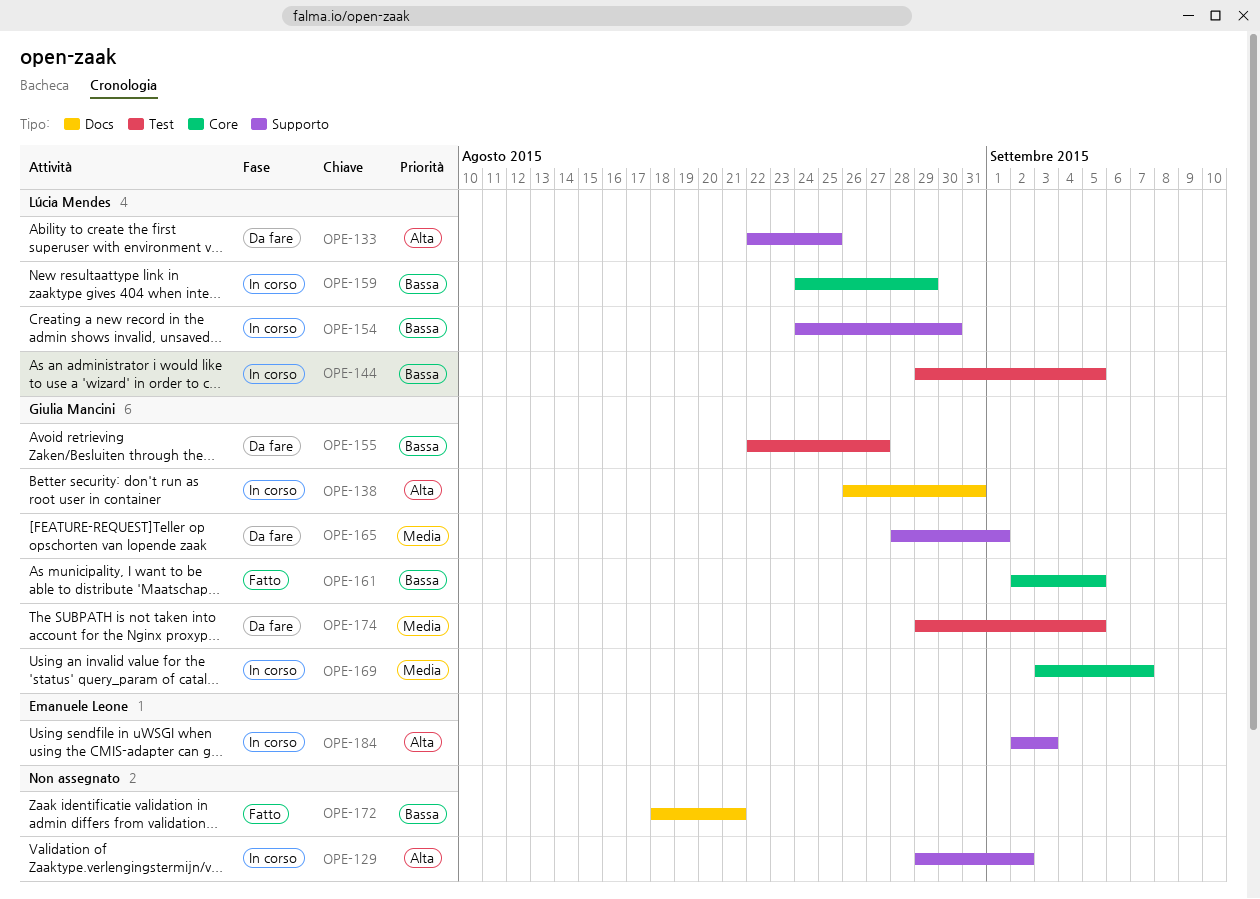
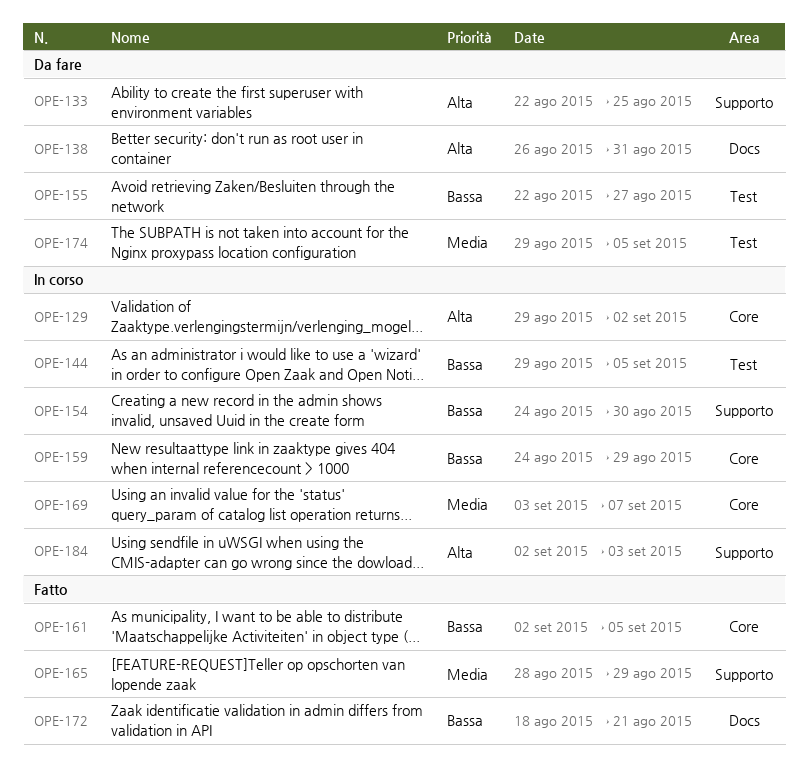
OPE-129, label: Supporto -> Core
OPE-138, status: In corso -> Da fare
OPE-165, status: Da fare -> Fatto
OPE-165, due: Sep 1 -> Aug 29

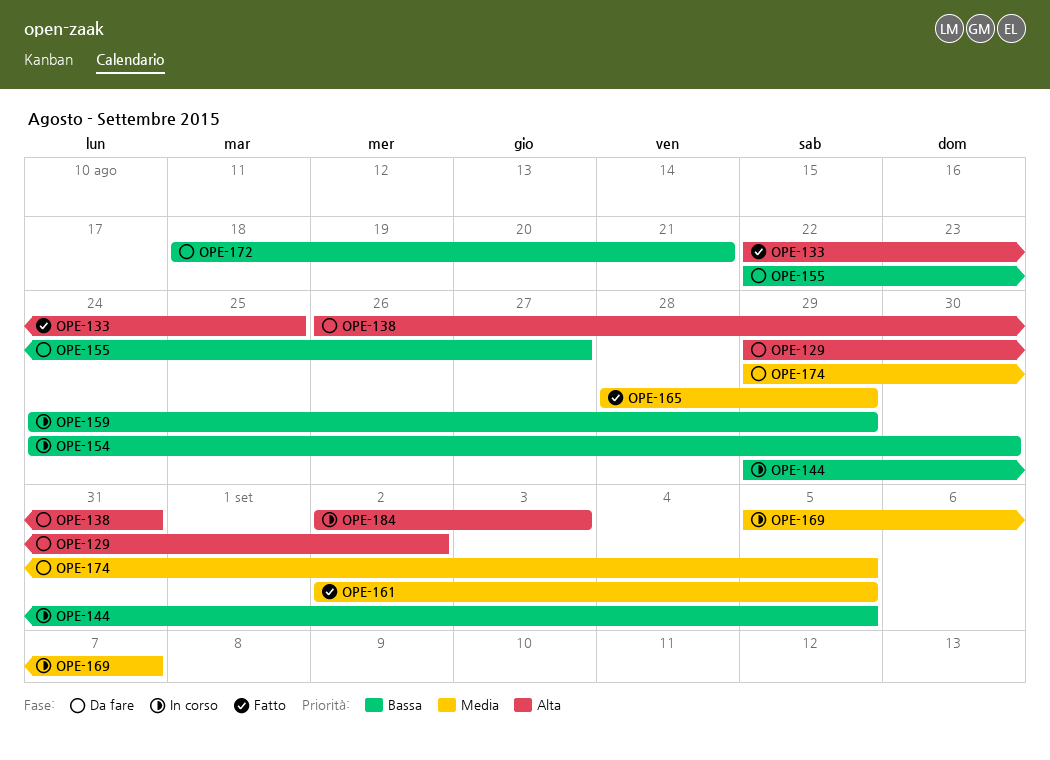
OPE-129, status: In corso -> Da fare
OPE-133, status: Da fare -> Fatto
OPE-161, priority: Bassa -> Media
OPE-169, start: Sep 3 -> Sep 5
OPE-172, status: Fatto -> Da fare

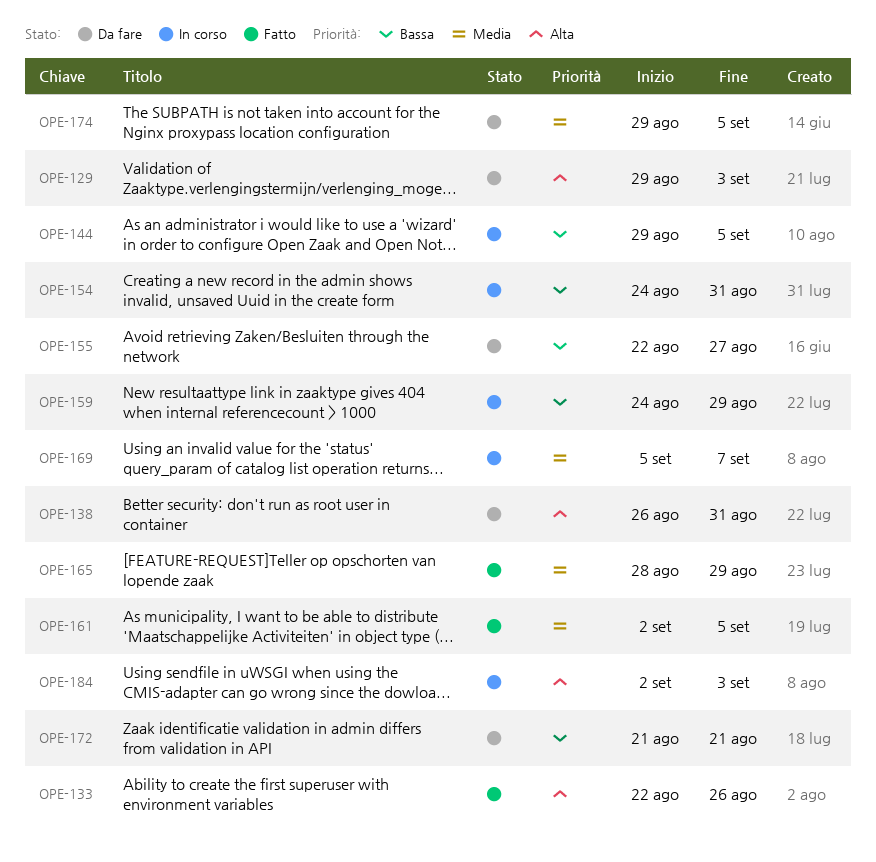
OPE-129, due: Sep 2 -> Sep 3
OPE-133, due: Aug 25 -> Aug 26
OPE-154, due: Aug 30 -> Aug 31
OPE-172, start: Aug 18 -> Aug 21

